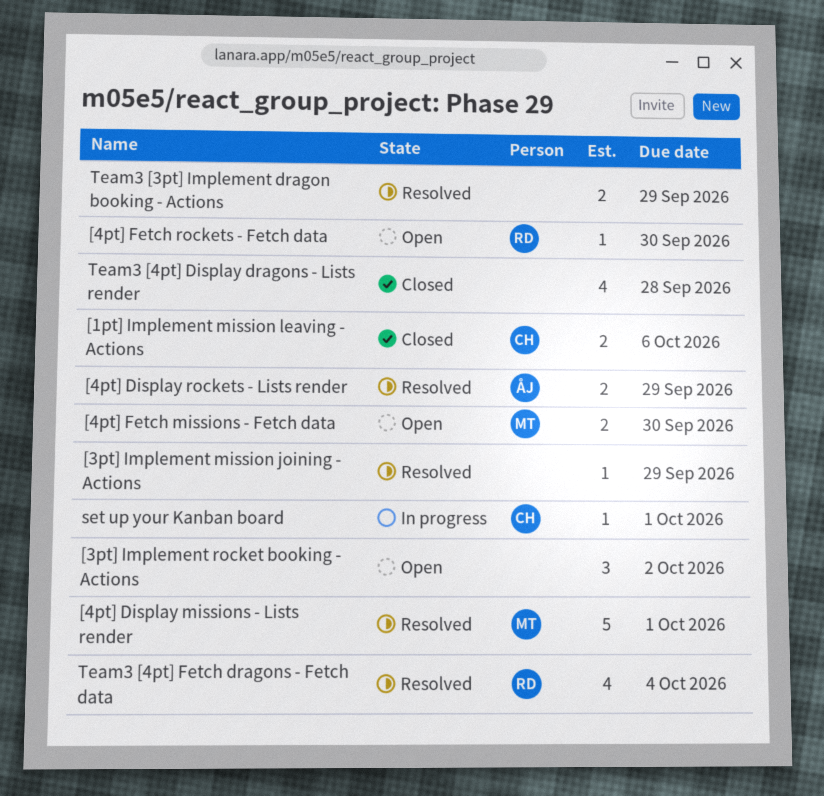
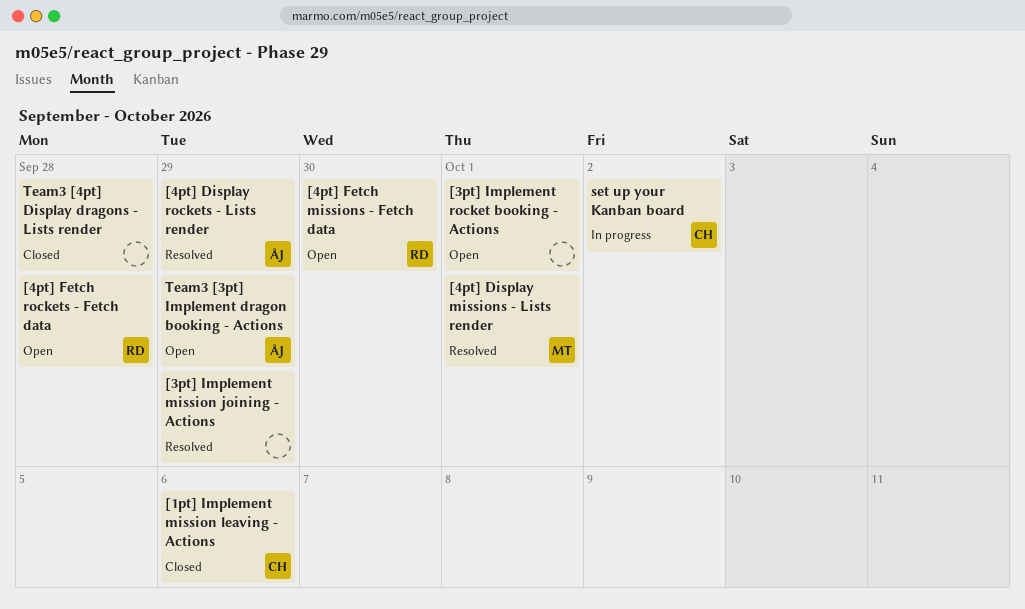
[3pt] Implement rocket booking - Actions, due: Oct 2 -> Oct 1
[4pt] Fetch missions - Fetch data, owner: MT -> RD
[4pt] Fetch rockets - Fetch data, due: Sep 30 -> Sep 28
set up your Kanban board, due: Oct 1 -> Oct 2
Team3 [3pt] Implement dragon booking - Actions, status: Resolved -> Open
Team3 [3pt] Implement dragon booking - Actions, owner: none -> ÅJ
Team3 [4pt] Fetch dragons - Fetch data: present -> none

